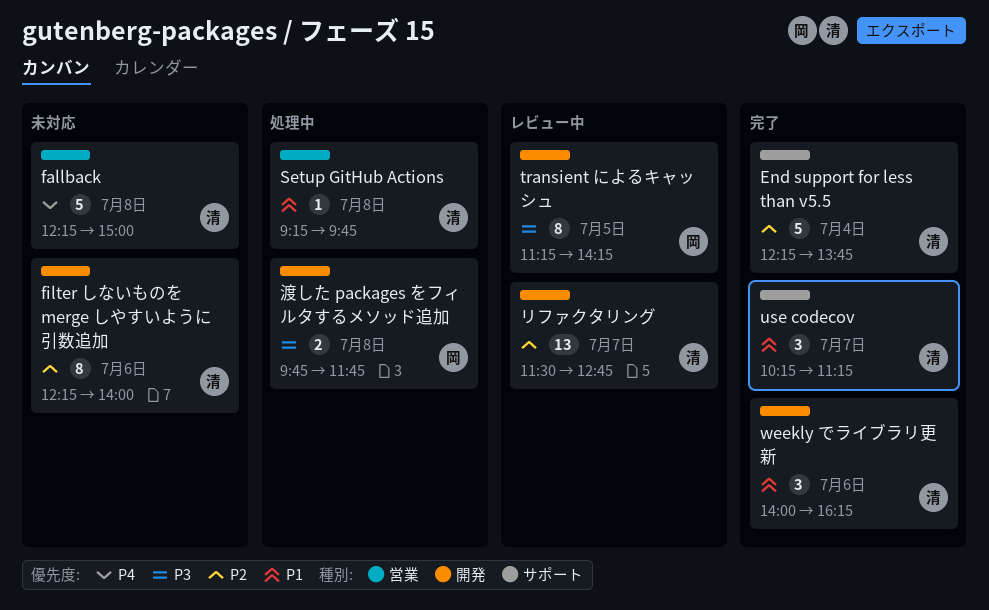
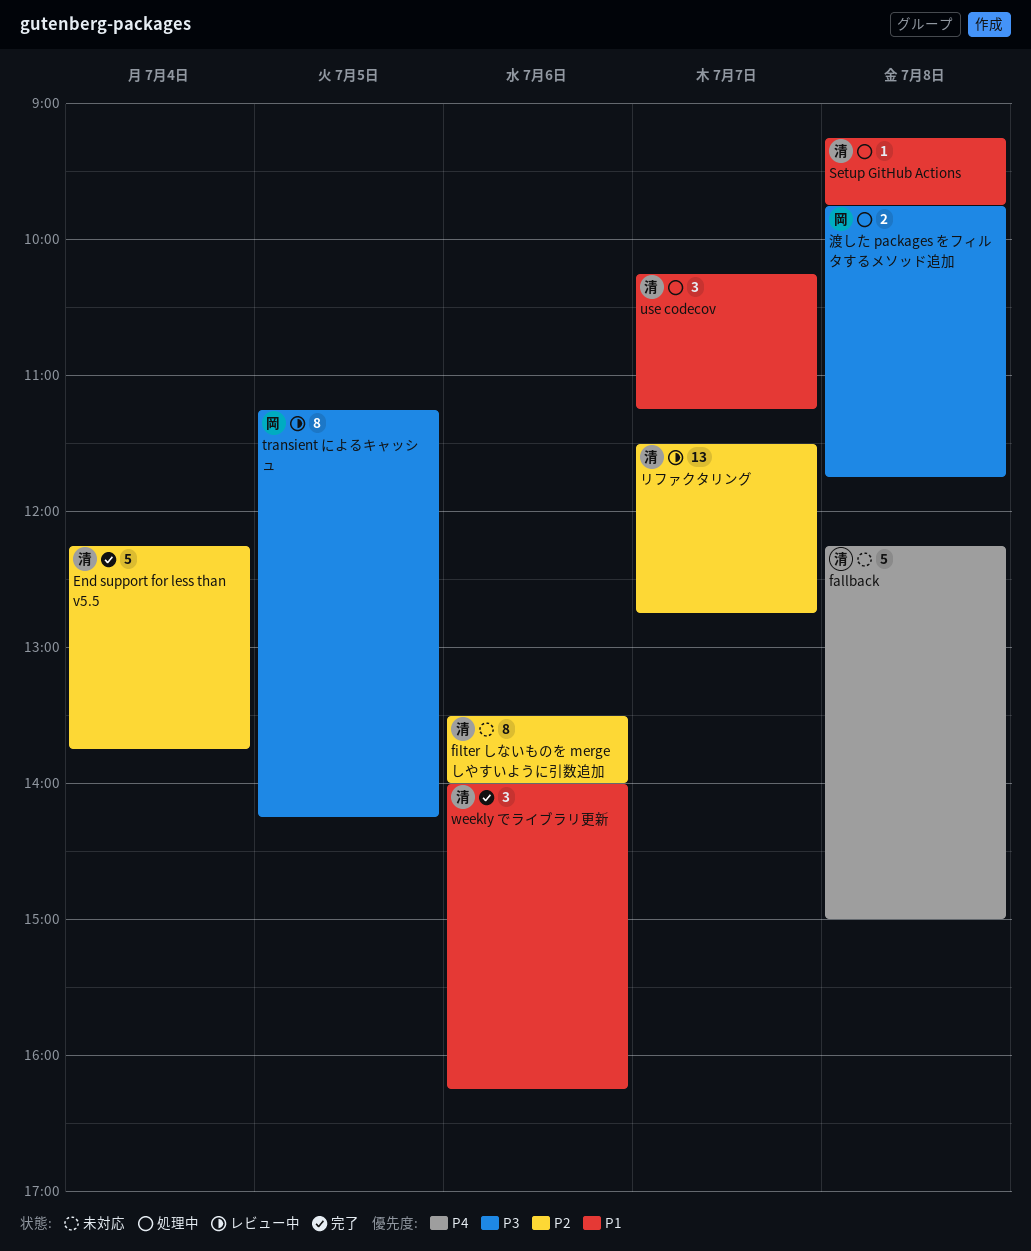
filter しないものを merge しやすいように引数追加, begins: 12:15 -> 13:30
use codecov, status: 完了 -> 処理中

